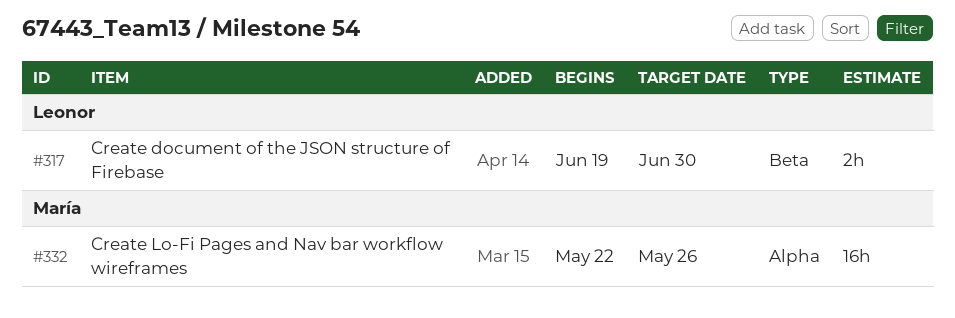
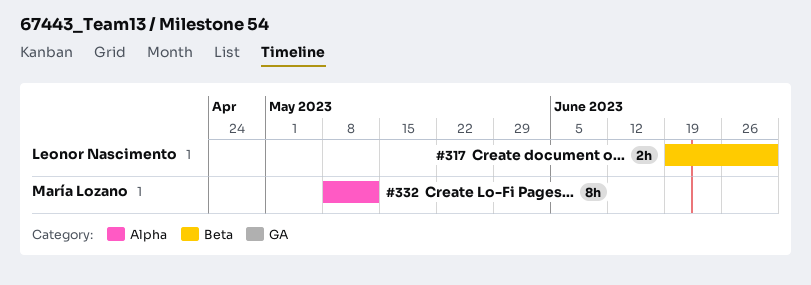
#332, estimate: 16h -> 8h
#332, start: May 22 -> May 8
#332, due: May 26 -> May 12

